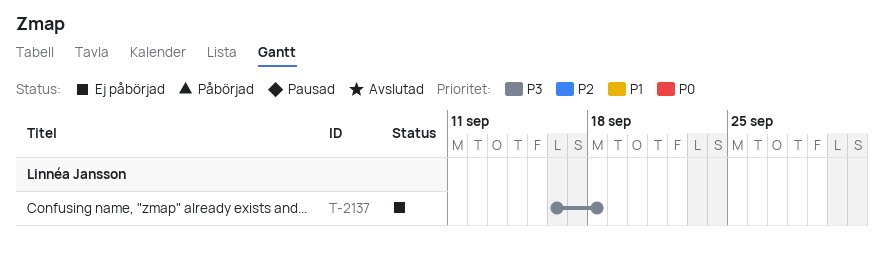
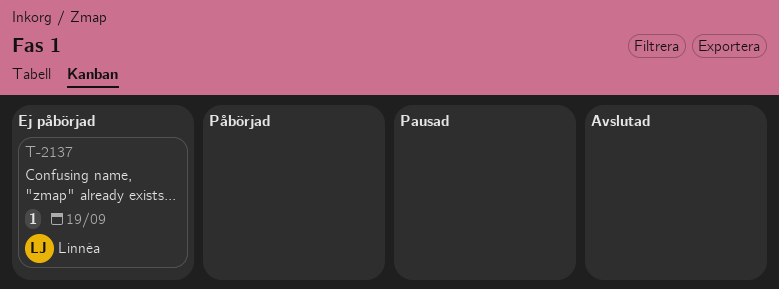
T-2137, due: Sep 18 -> Sep 19

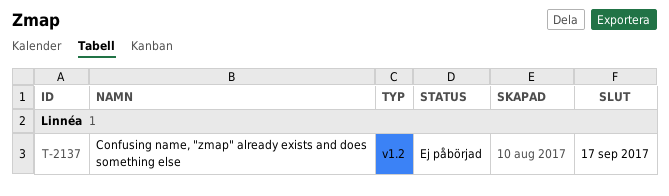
T-2137, due: Sep 19 -> Sep 17

